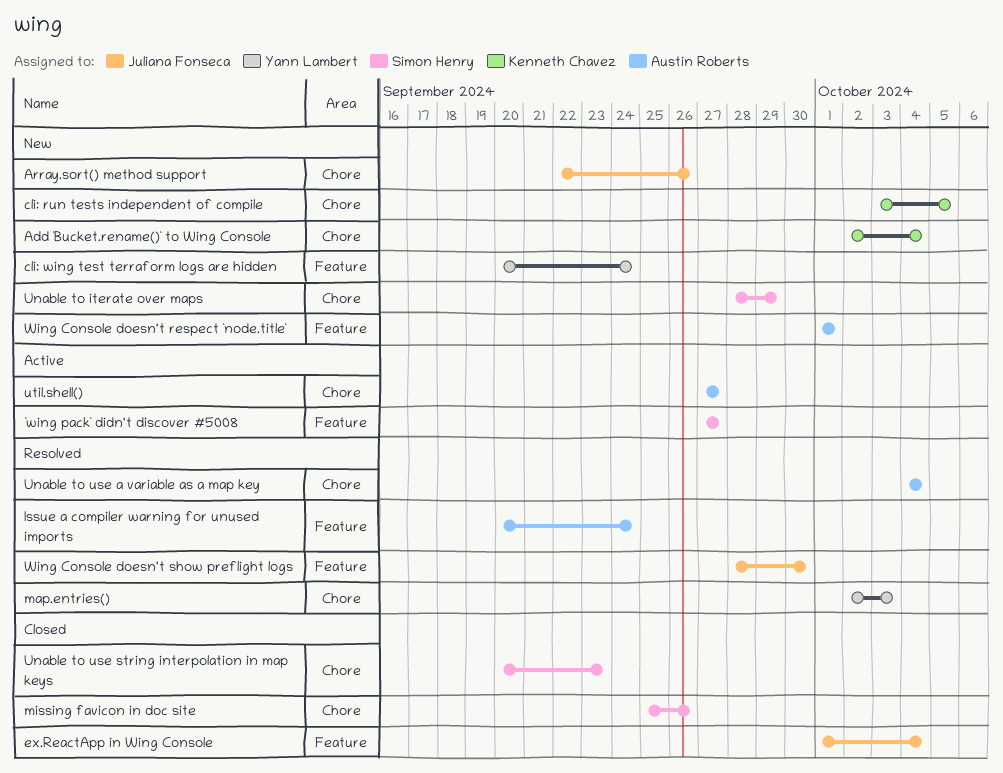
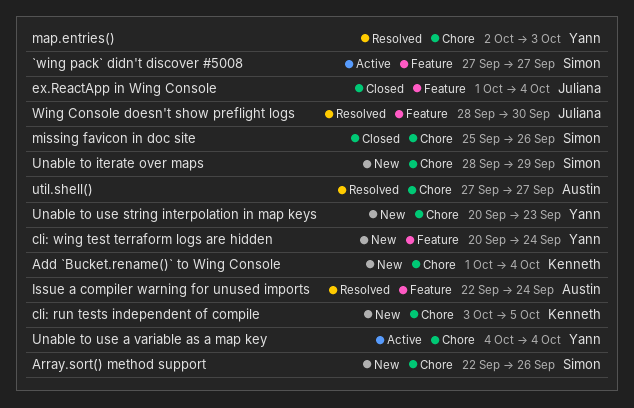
Add `Bucket.rename()` to Wing Console, start: Oct 2 -> Oct 1
Array.sort() method support, owner: Juliana Fonseca -> Simon Henry
Issue a compiler warning for unused imports, start: Sep 20 -> Sep 22
Unable to use a variable as a map key, status: Resolved -> Active
Unable to use a variable as a map key, owner: Austin Roberts -> Yann Lambert
Unable to use string interpolation in map keys, status: Closed -> New
Unable to use string interpolation in map keys, owner: Simon Henry -> Yann Lambert
util.shell(), status: Active -> Resolved
Wing Console doesn't respect `node.title`: present -> none

